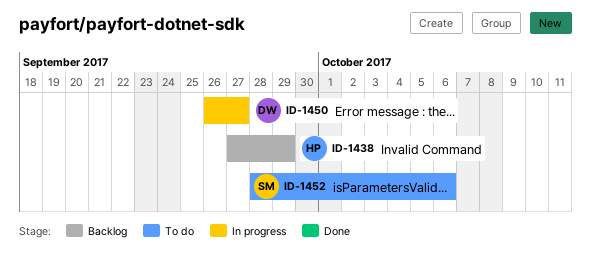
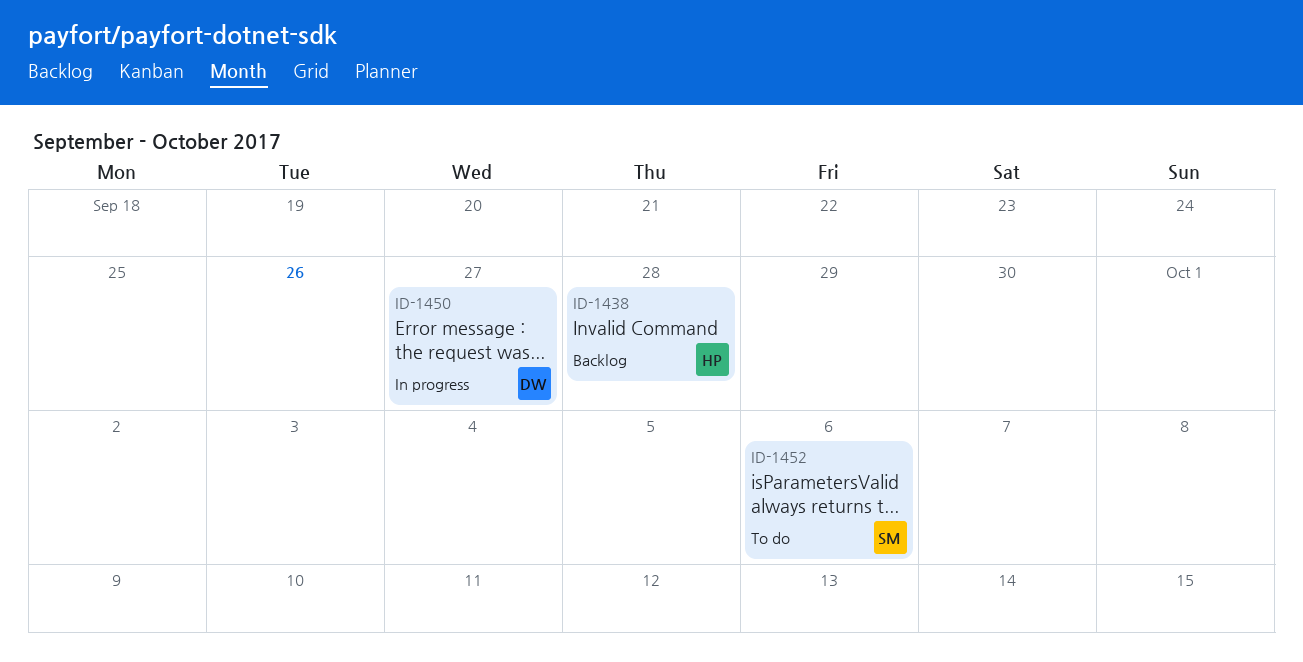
ID-1438, due: Sep 29 -> Sep 28

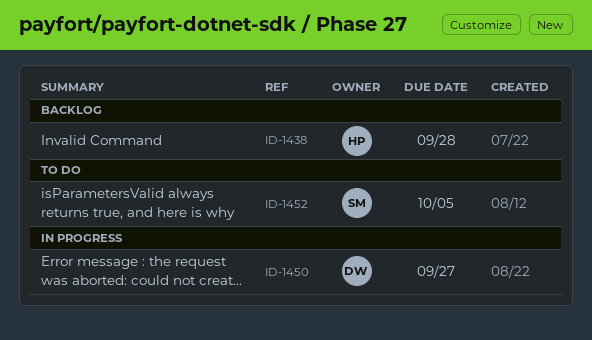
ID-1452, due: Oct 6 -> Oct 5

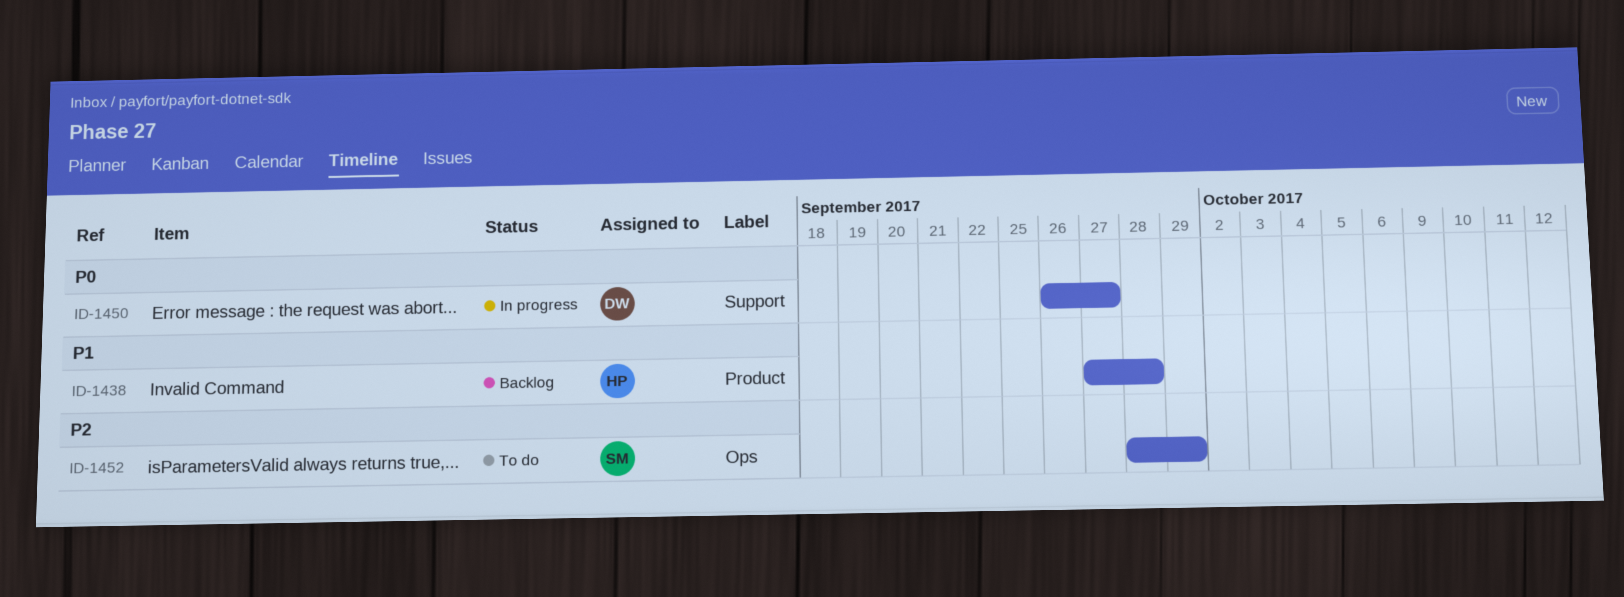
ID-1452, due: Oct 5 -> Sep 29

